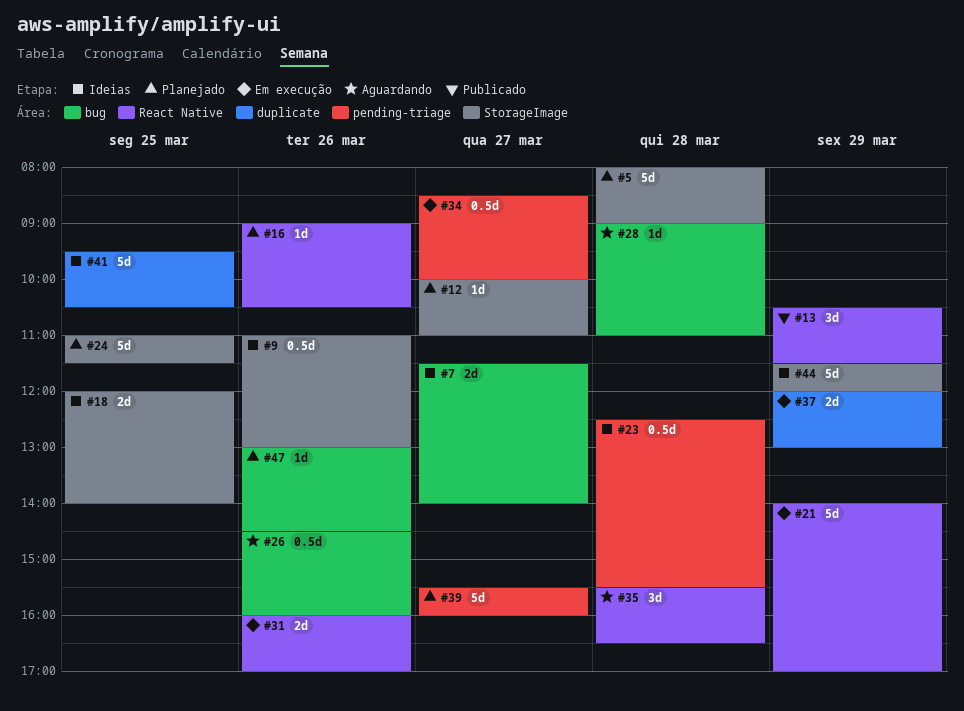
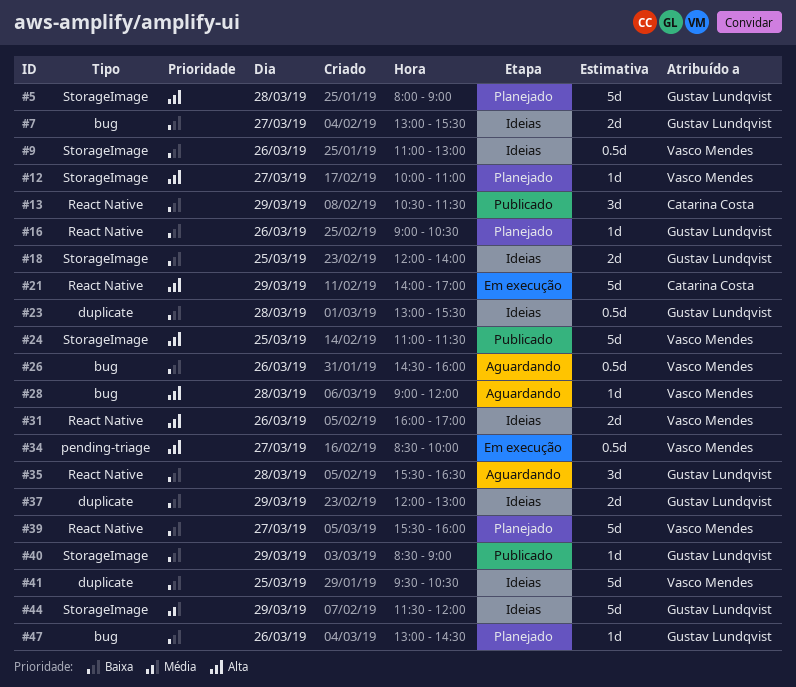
#7, begins: 11:30 -> 13:00
#7, ends: 14:00 -> 15:30
#23, label: pending-triage -> duplicate
#23, begins: 12:30 -> 13:00
#24, status: Planejado -> Publicado
#28, ends: 11:00 -> 12:00
#31, status: Em execução -> Ideias
#37, status: Em execução -> Ideias
#39, label: pending-triage -> React Native
#40: none -> present

